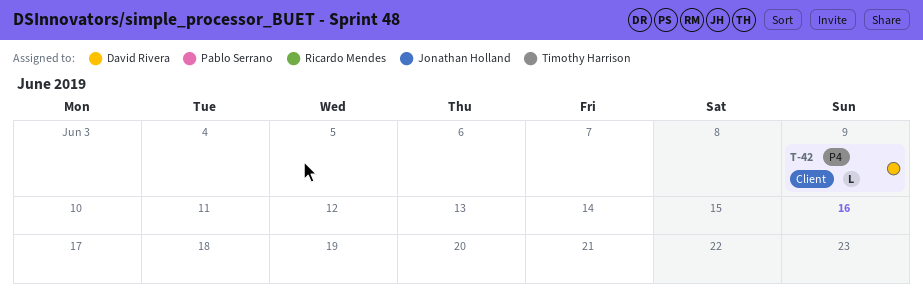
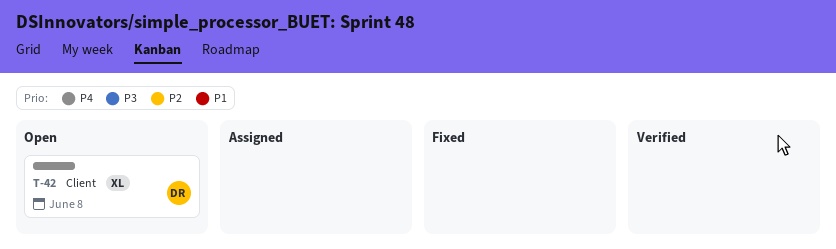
T-42, estimate: L -> XL
T-42, due: Jun 9 -> Jun 8

